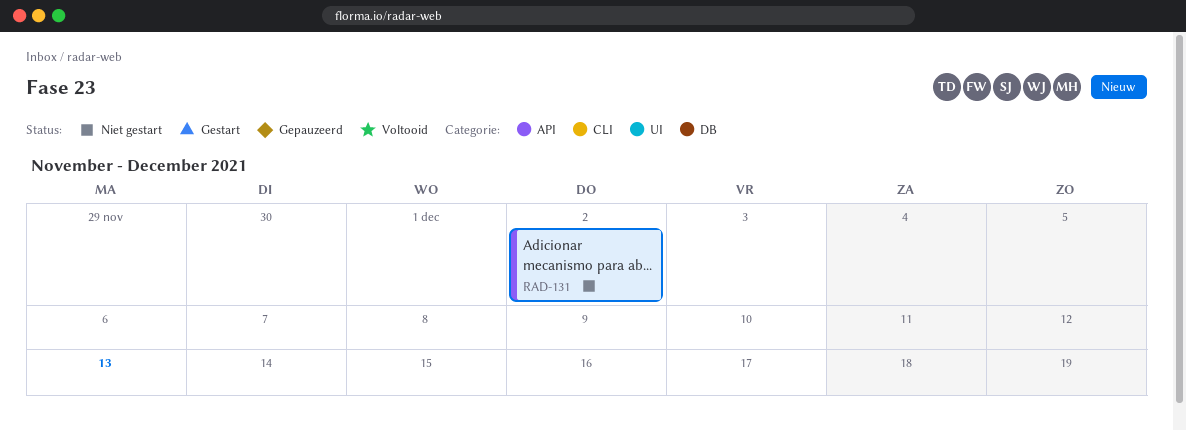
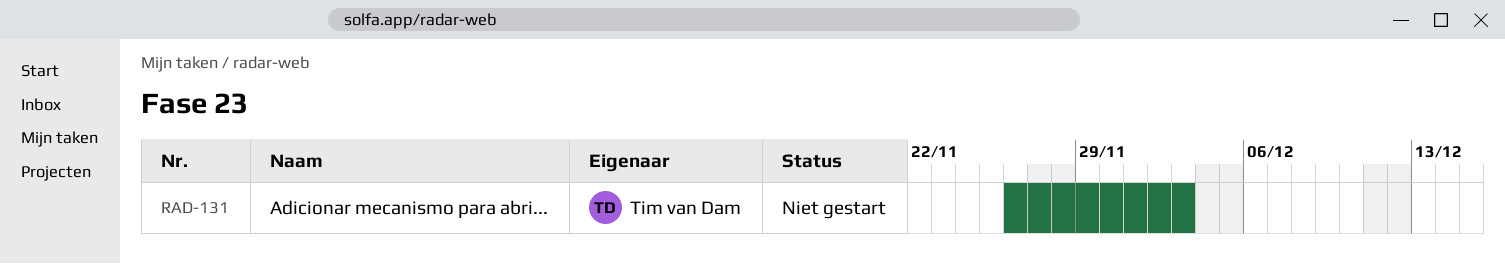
RAD-131, due: Dec 2 -> Dec 3

